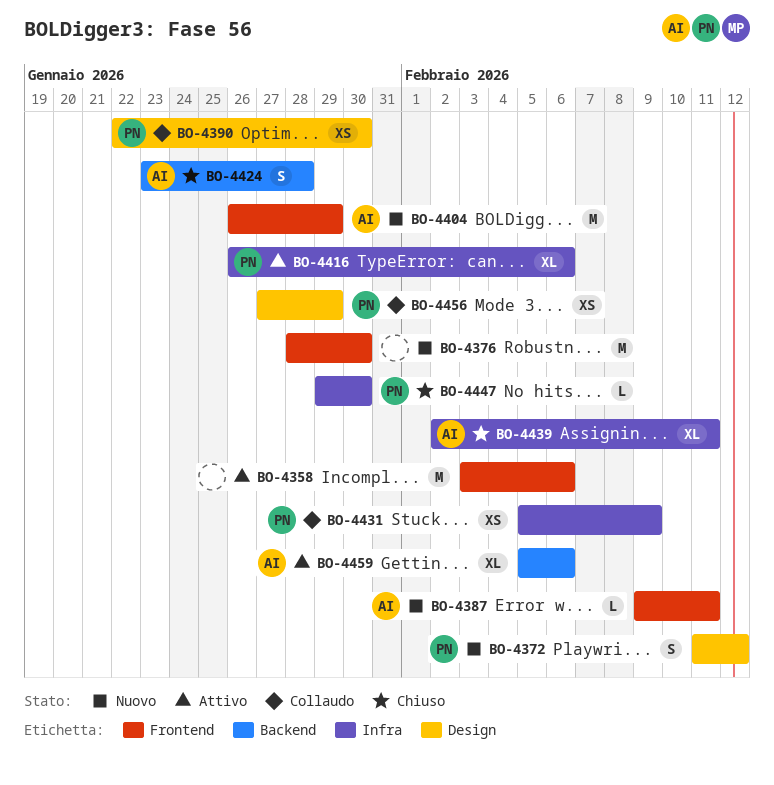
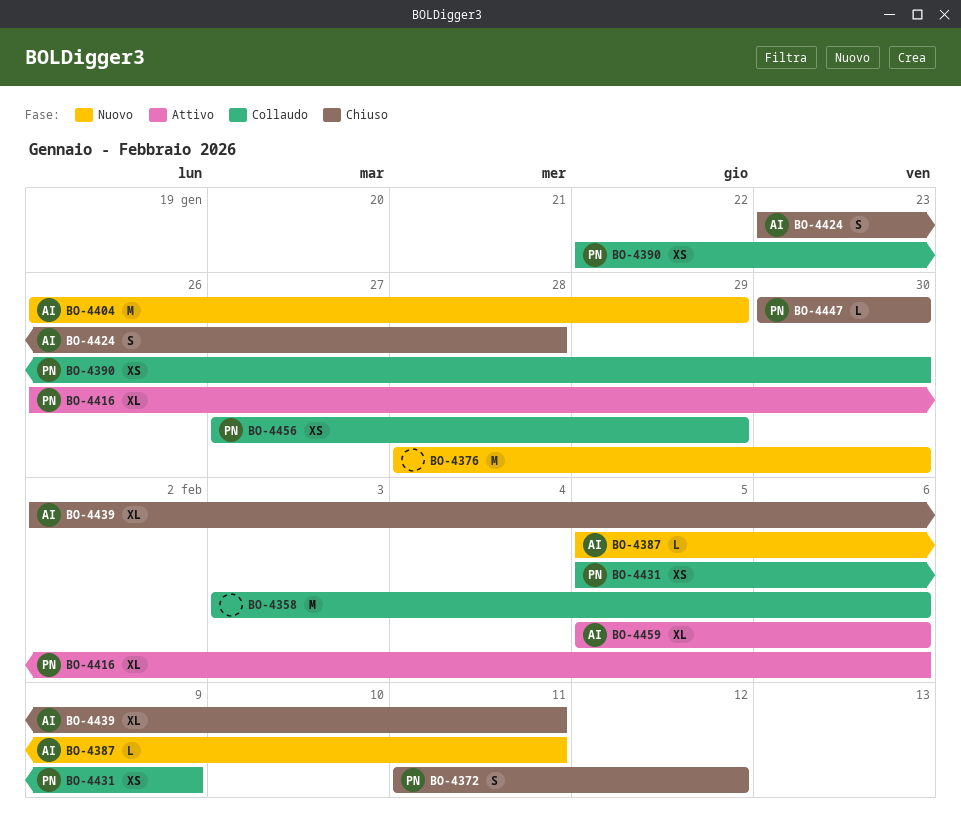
BO-4358, status: Attivo -> Collaudo
BO-4372, status: Nuovo -> Chiuso
BO-4387, start: Feb 9 -> Feb 5
BO-4447, start: Jan 29 -> Jan 30

